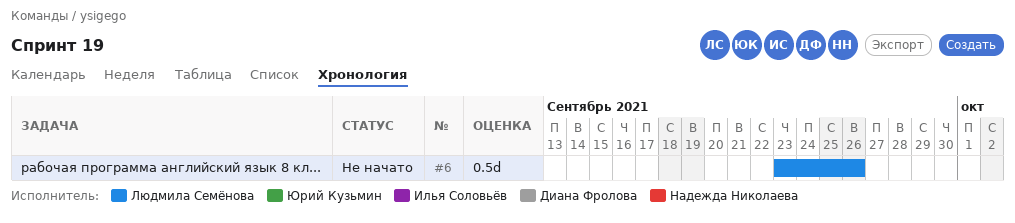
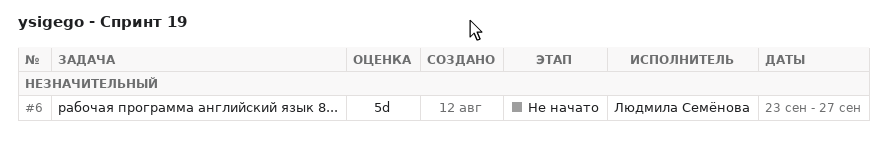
#6, estimate: 0.5d -> 5d
#6, due: Sep 26 -> Sep 27

